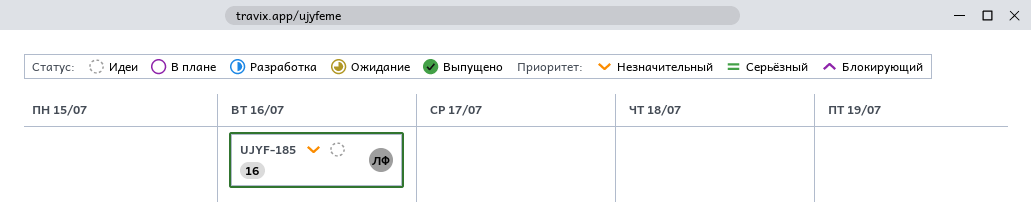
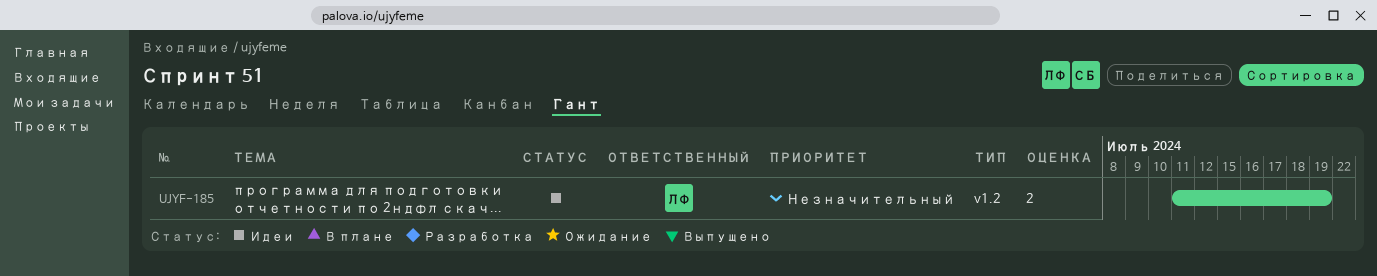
UJYF-185, estimate: 16 -> 2
UJYF-185, due: Jul 16 -> Jul 19

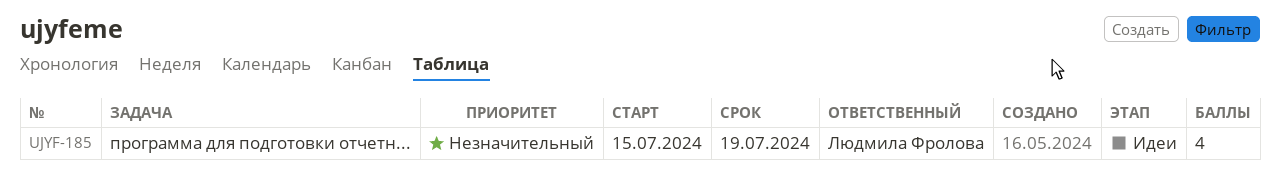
UJYF-185, estimate: 2 -> 4
UJYF-185, start: Jul 11 -> Jul 15

